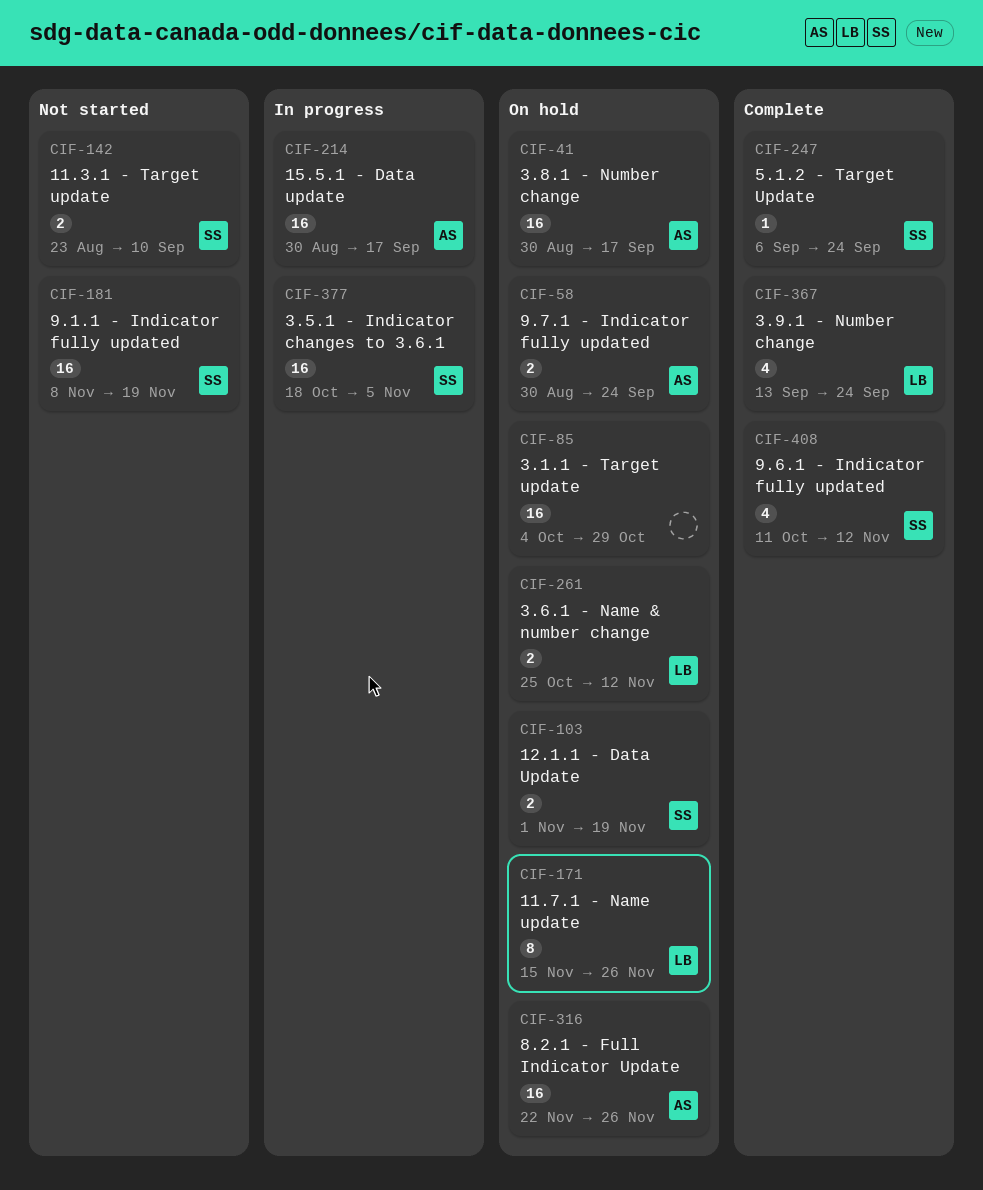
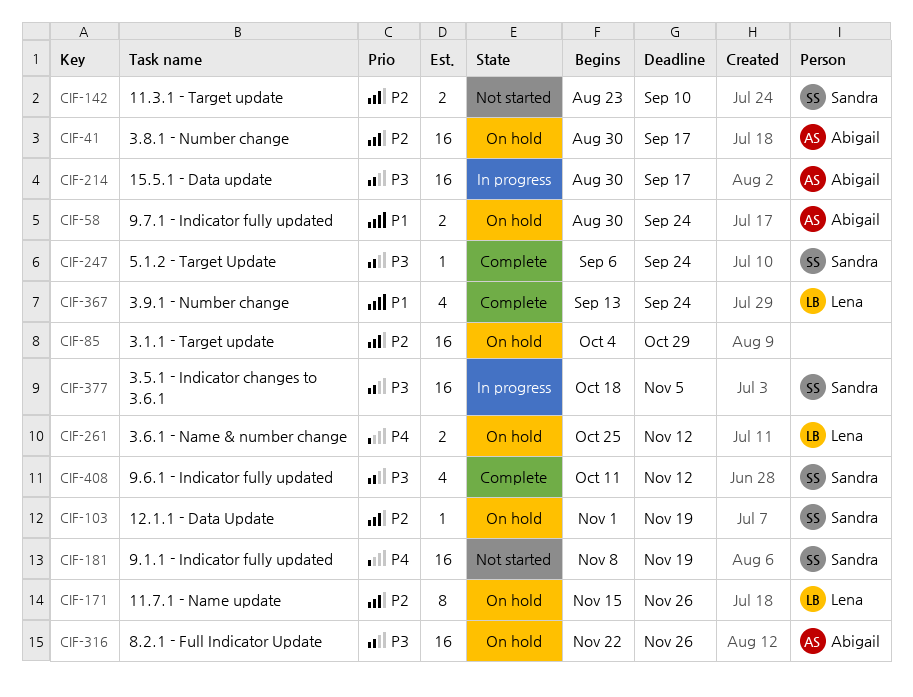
CIF-103, estimate: 2 -> 1

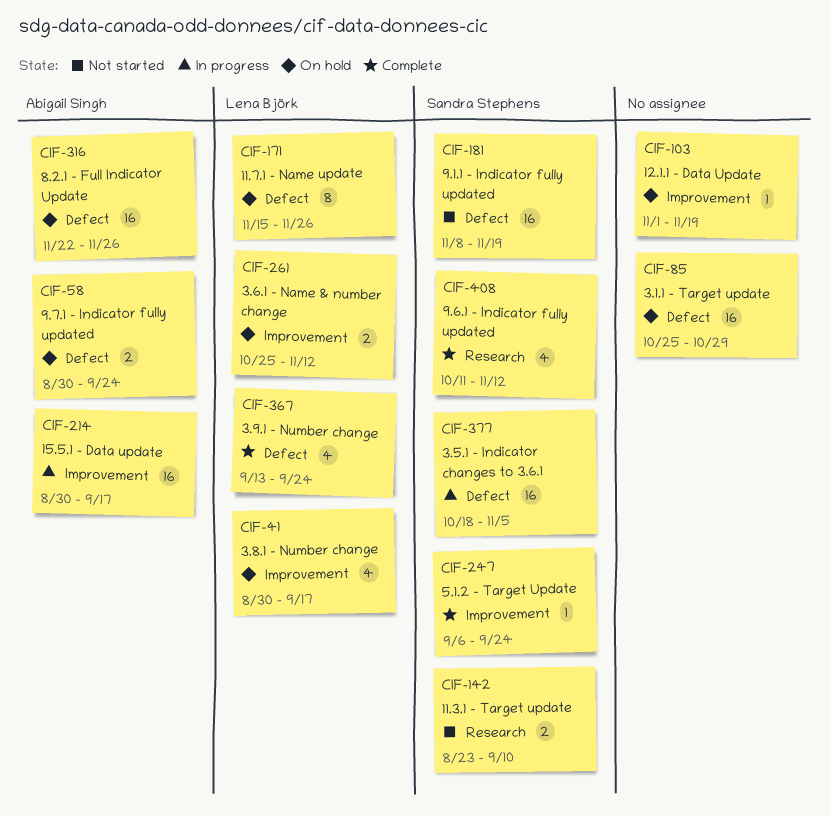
CIF-41, owner: Abigail Singh -> Lena Björk
CIF-41, estimate: 16 -> 4
CIF-85, start: Oct 4 -> Oct 25
CIF-103, owner: Sandra Stephens -> none

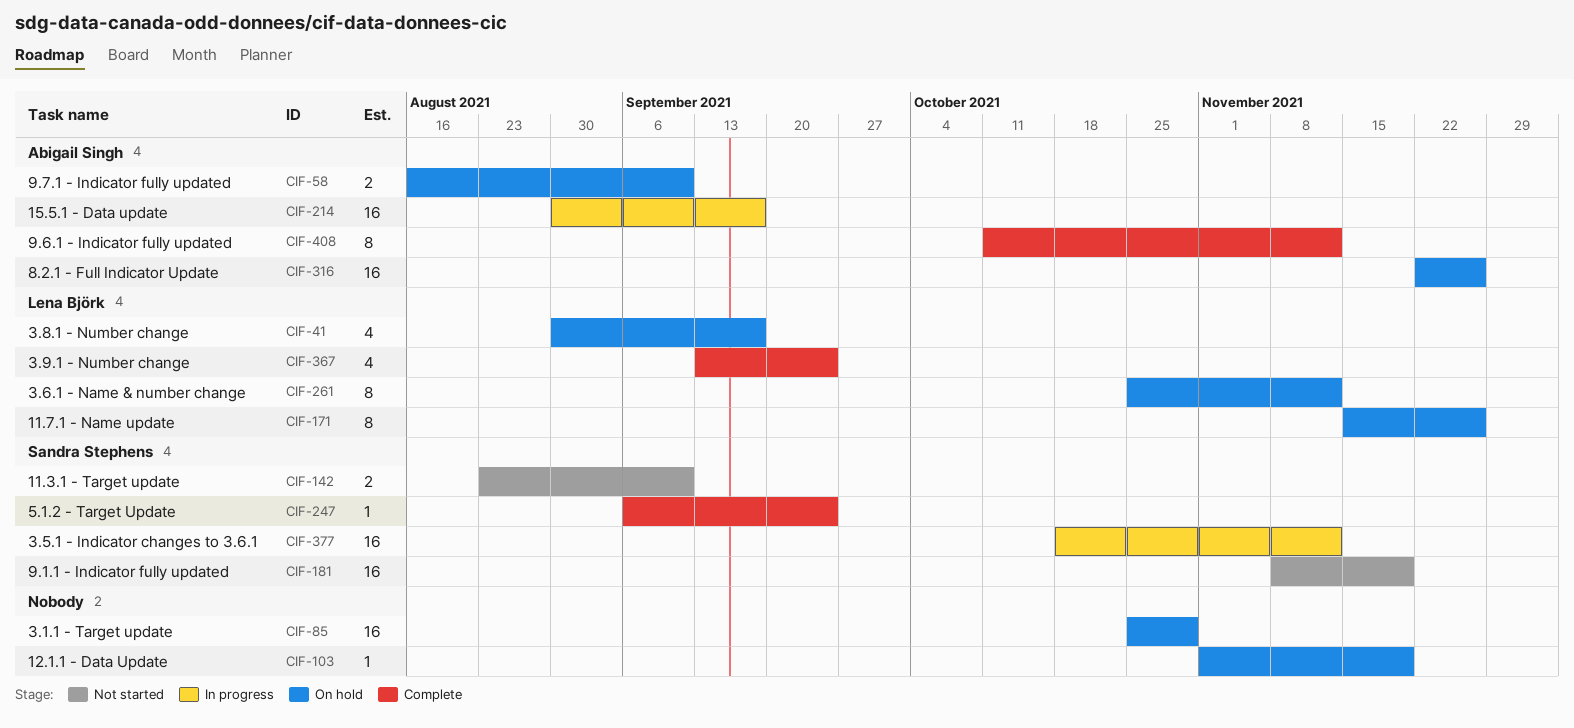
CIF-58, start: Aug 30 -> Aug 16
CIF-58, due: Sep 24 -> Sep 10
CIF-261, estimate: 2 -> 8
CIF-377, due: Nov 5 -> Nov 12
CIF-408, owner: Sandra Stephens -> Abigail Singh
CIF-408, estimate: 4 -> 8

